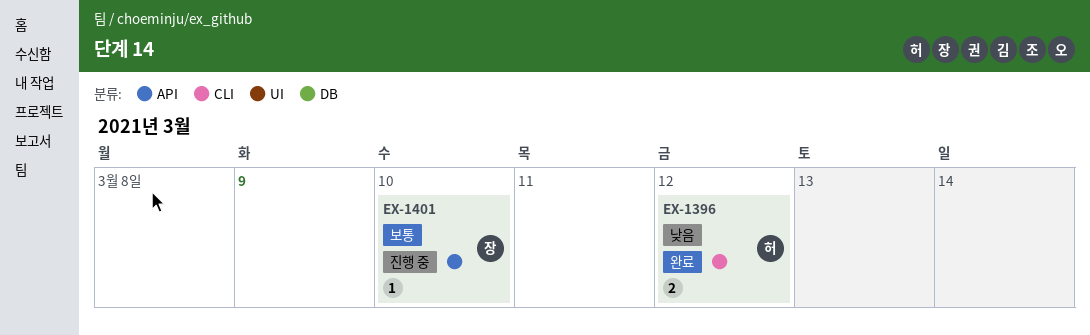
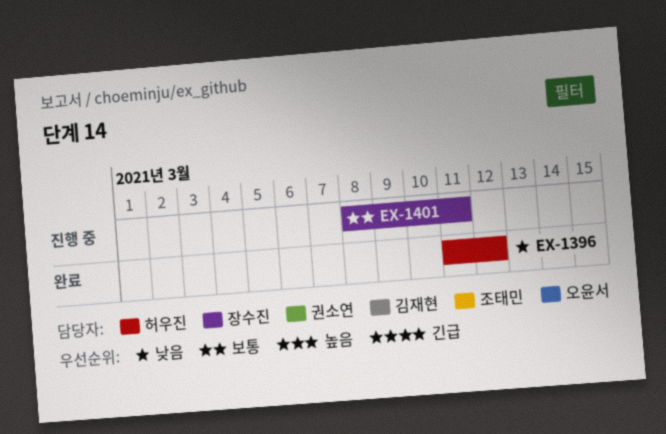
EX-1401, due: Mar 10 -> Mar 11

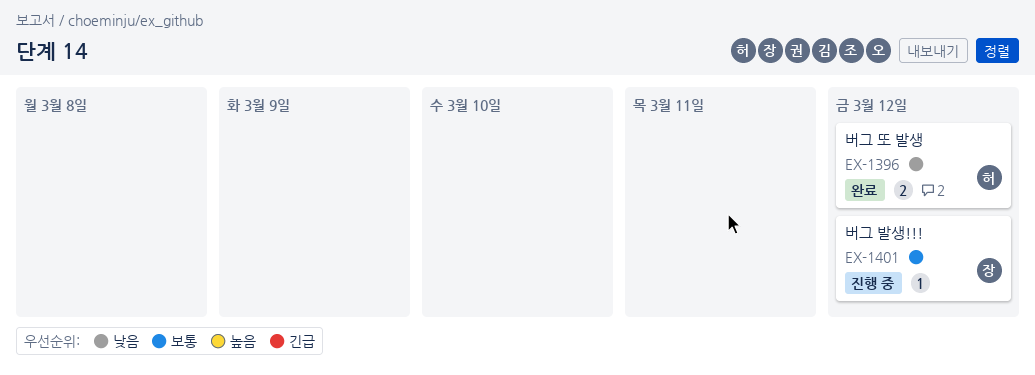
EX-1401, due: Mar 11 -> Mar 12

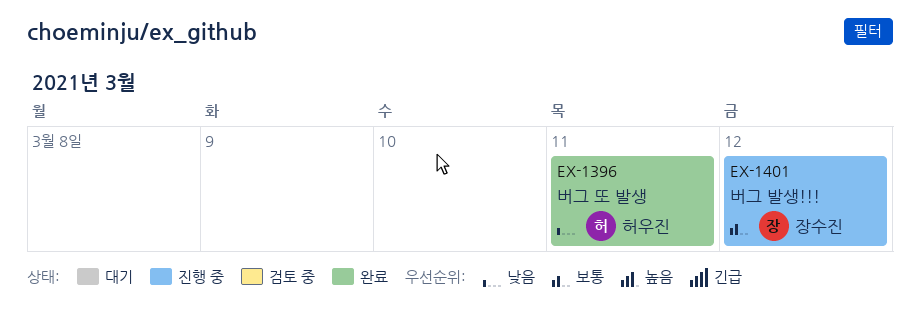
EX-1396, due: Mar 12 -> Mar 11

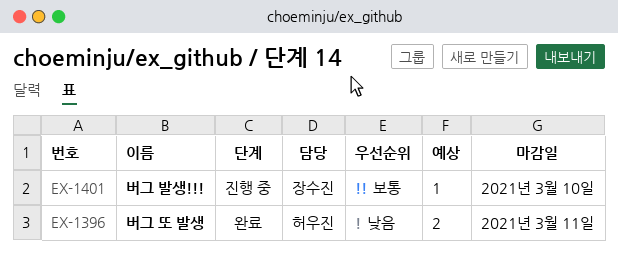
EX-1401, due: Mar 12 -> Mar 10

